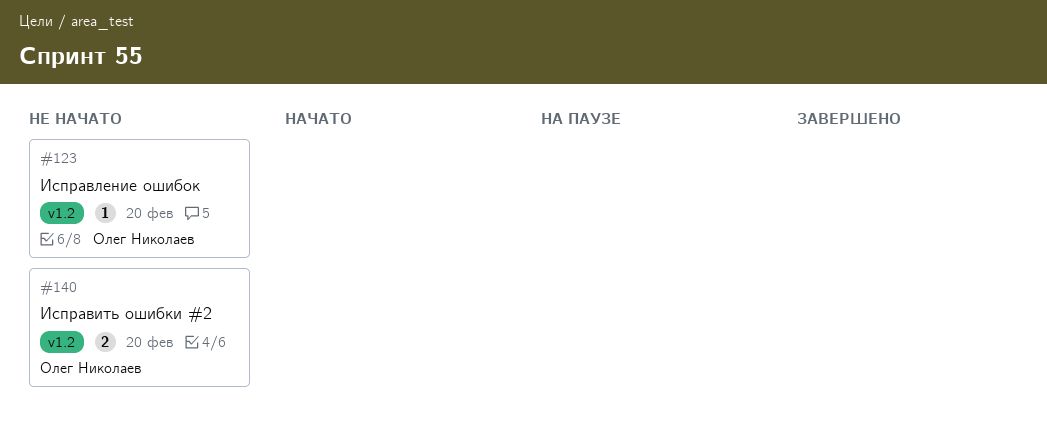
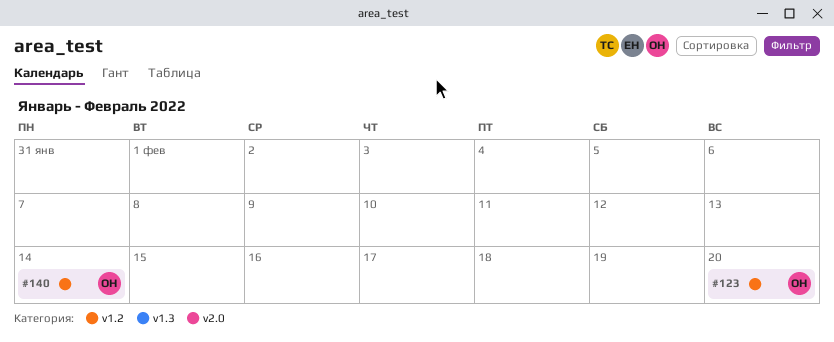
#140, due: Feb 20 -> Feb 14

